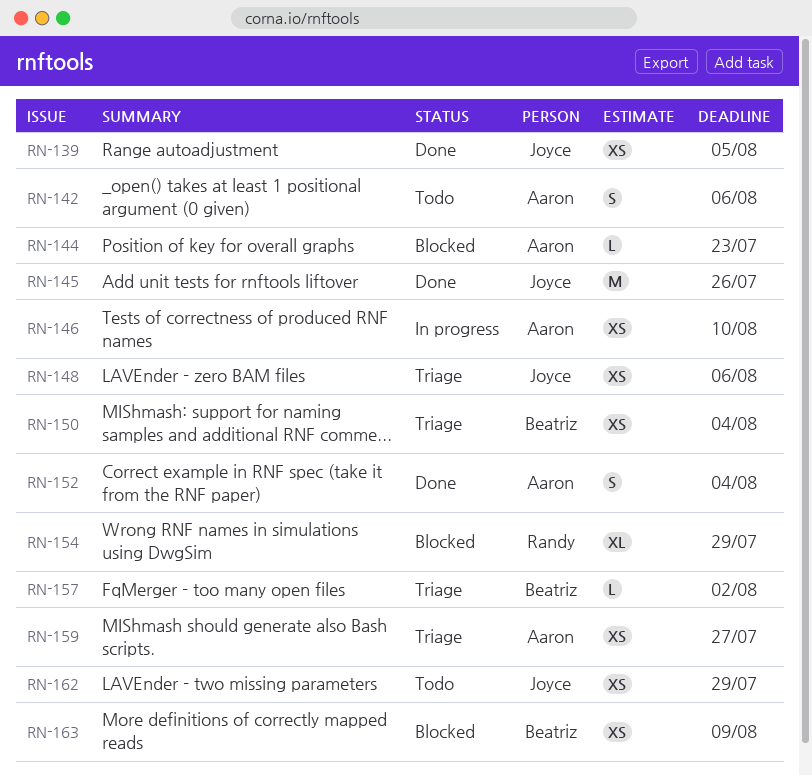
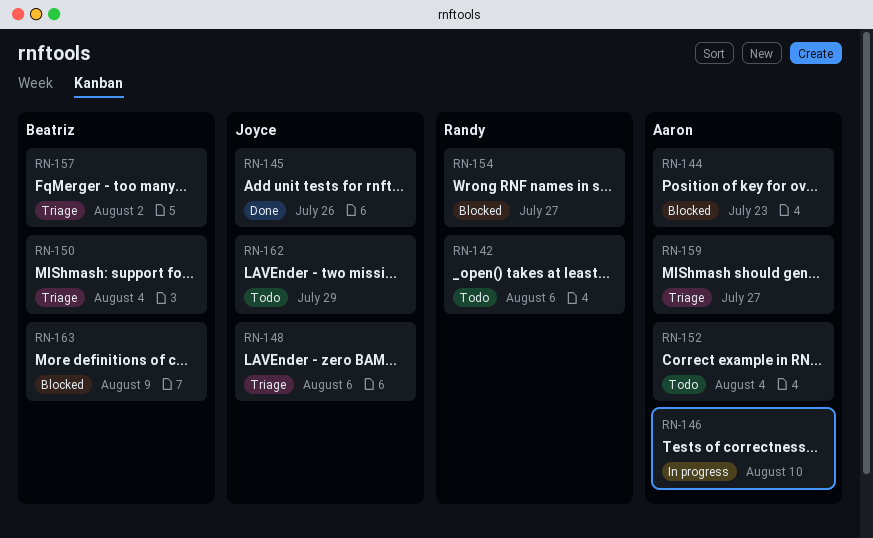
RN-139: present -> none
RN-142, owner: Aaron -> Randy
RN-152, status: Done -> Todo
RN-154, due: Jul 29 -> Jul 27

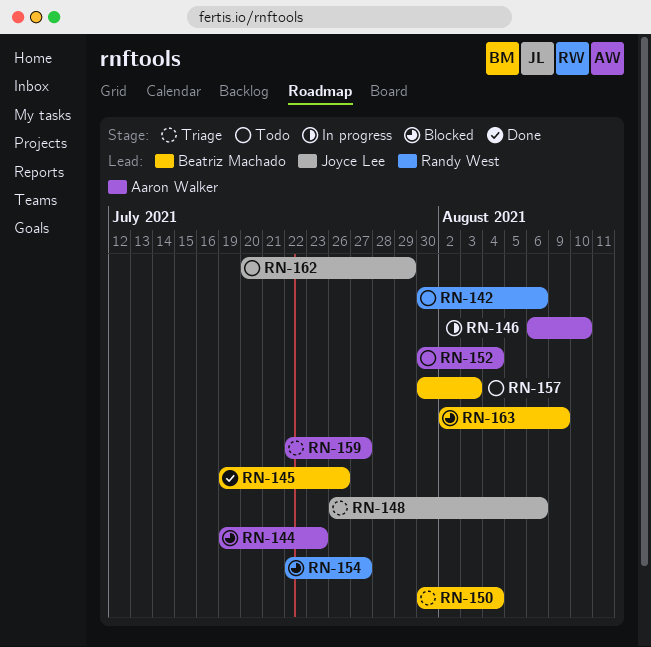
RN-145, owner: Joyce Lee -> Beatriz Machado
RN-157, status: Triage -> Todo
RN-157, due: Aug 2 -> Aug 3

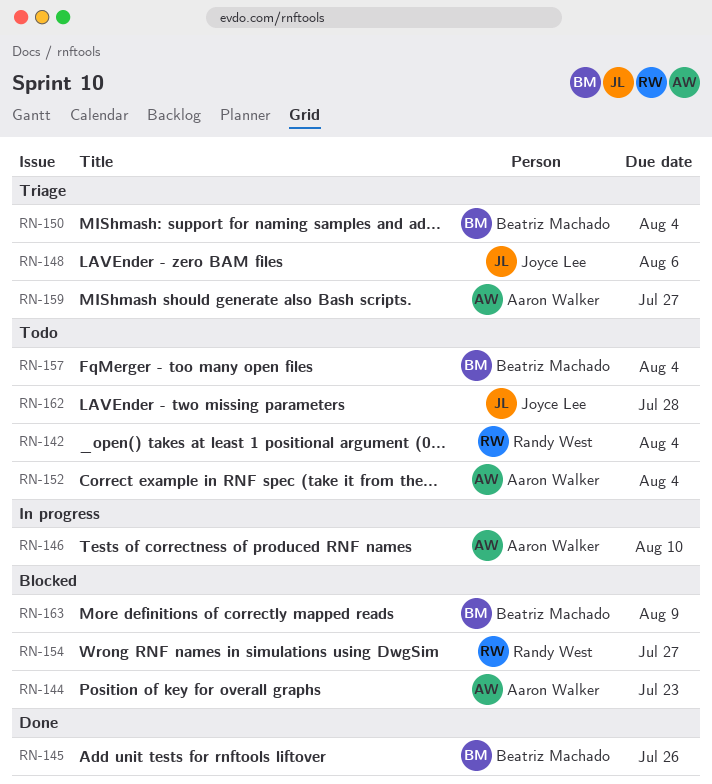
RN-142, due: Aug 6 -> Aug 4
RN-157, due: Aug 3 -> Aug 4
RN-162, due: Jul 29 -> Jul 28

